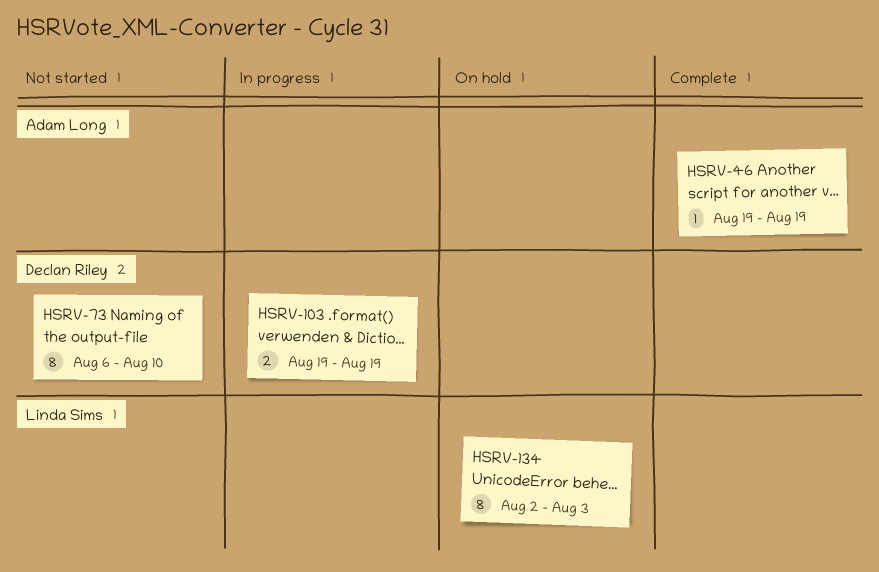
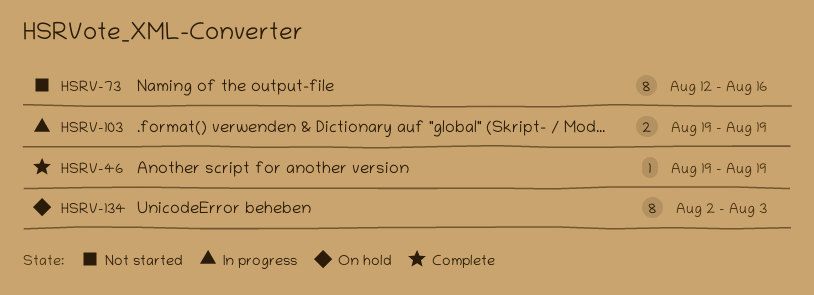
HSRV-73, start: Aug 6 -> Aug 12
HSRV-73, due: Aug 10 -> Aug 16

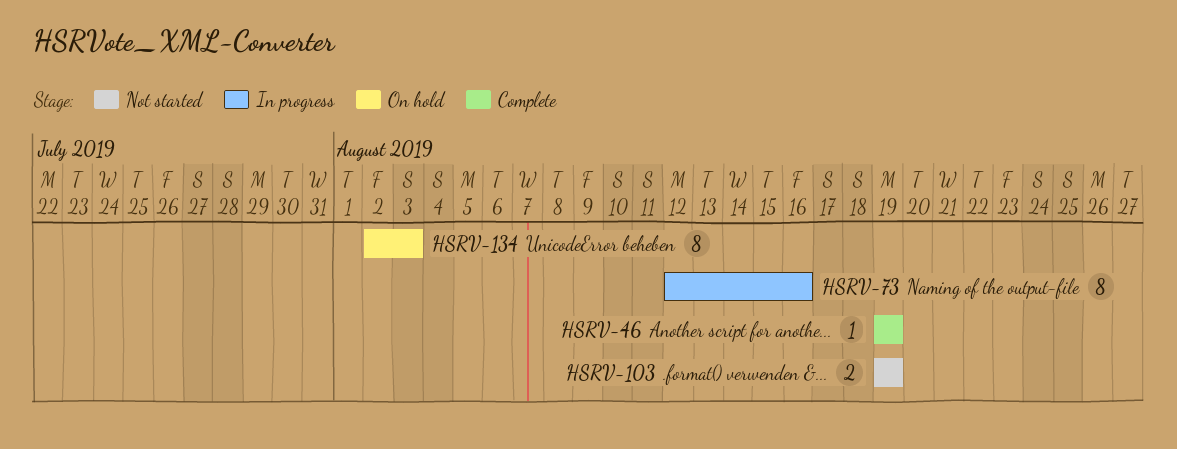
HSRV-73, status: Not started -> In progress
HSRV-103, status: In progress -> Not started

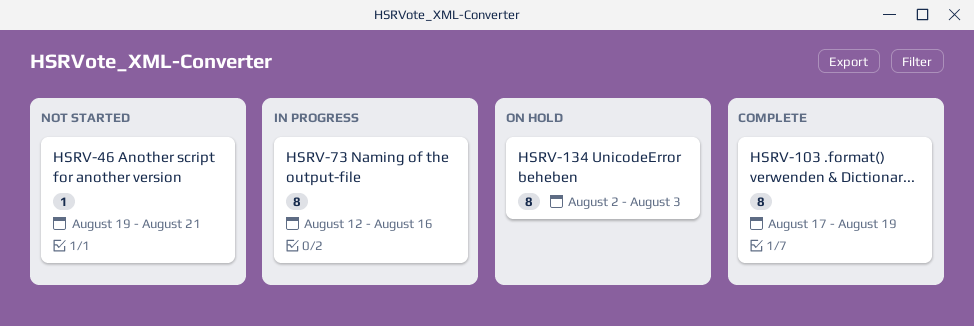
HSRV-46, status: Complete -> Not started
HSRV-46, due: Aug 19 -> Aug 21
HSRV-103, status: Not started -> Complete
HSRV-103, estimate: 2 -> 8
HSRV-103, start: Aug 19 -> Aug 17

